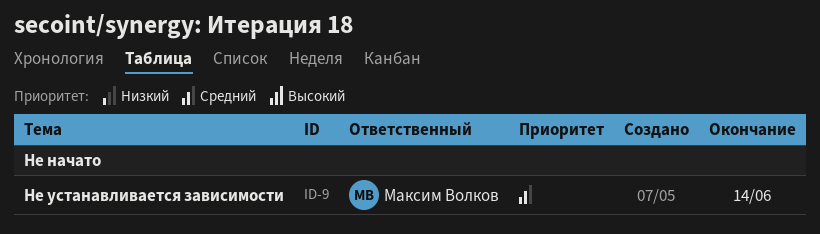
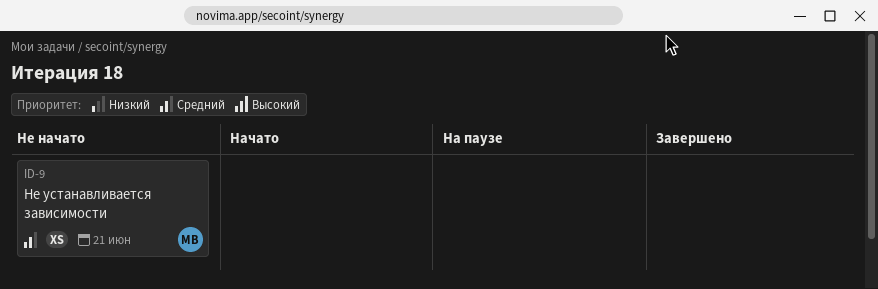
ID-9, due: Jun 14 -> Jun 21

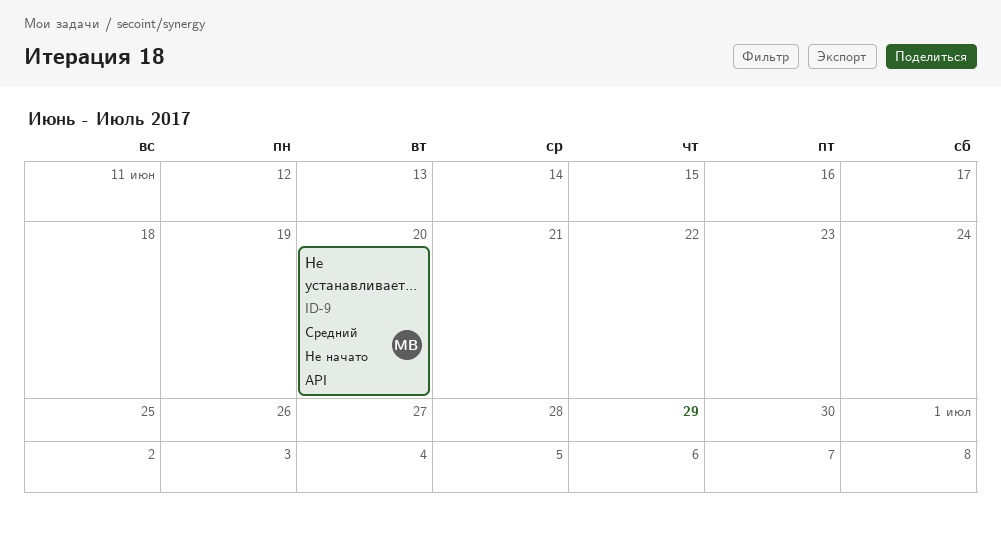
ID-9, due: Jun 21 -> Jun 20

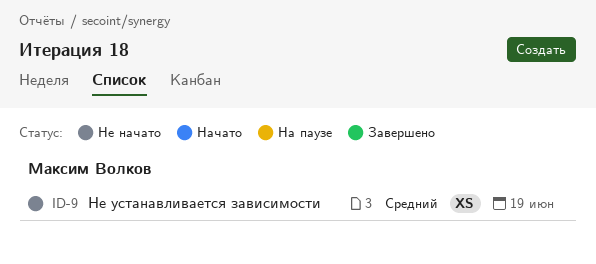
ID-9, due: Jun 20 -> Jun 19

